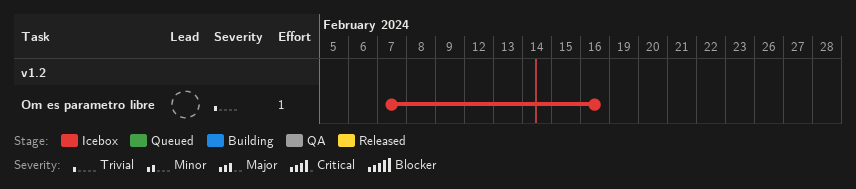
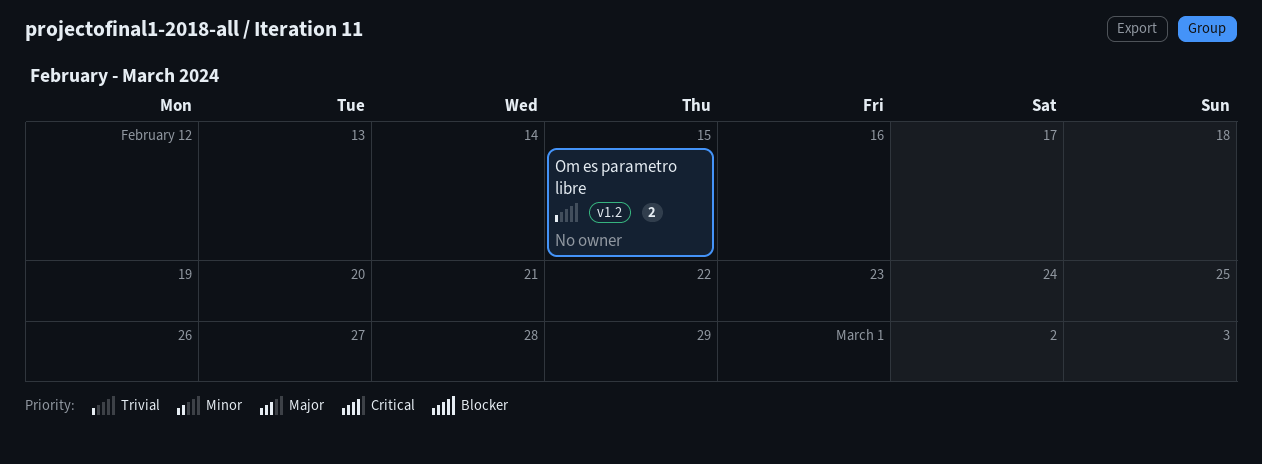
Om es parametro libre, estimate: 1 -> 2
Om es parametro libre, due: Feb 16 -> Feb 15

